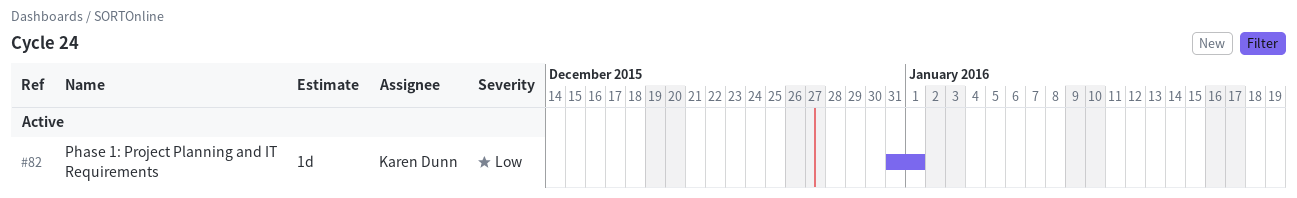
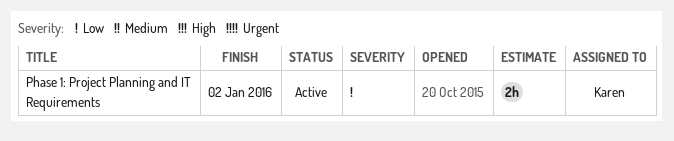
Phase 1: Project Planning and IT Requirements, estimate: 1d -> 2h
Phase 1: Project Planning and IT Requirements, due: Jan 1 -> Jan 2

